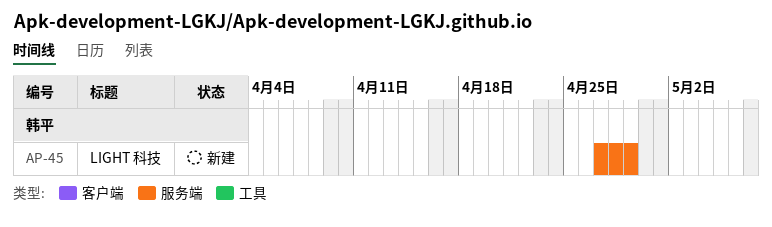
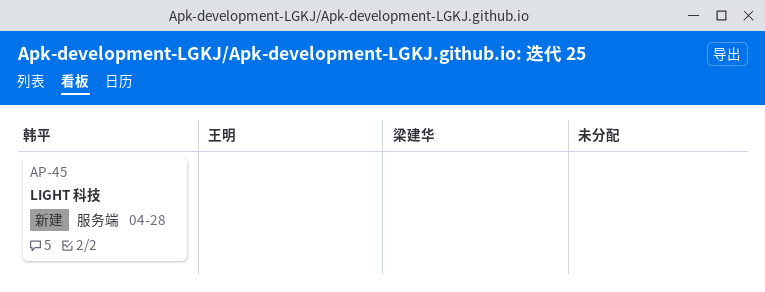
AP-45, due: Apr 29 -> Apr 28

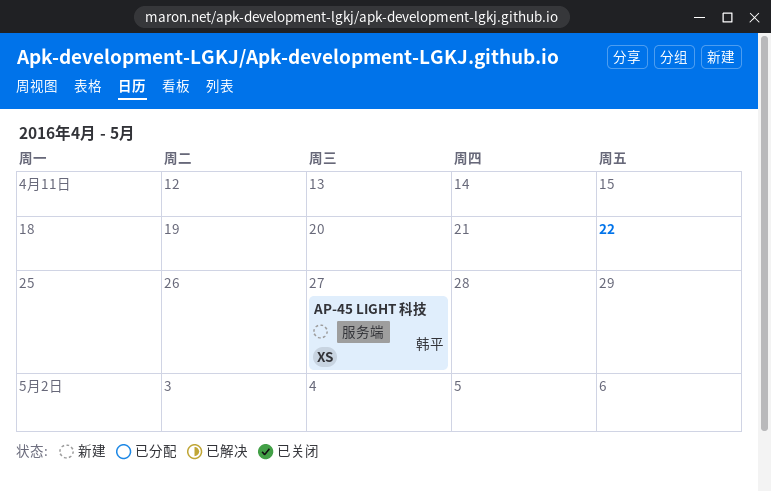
AP-45, due: Apr 28 -> Apr 27

